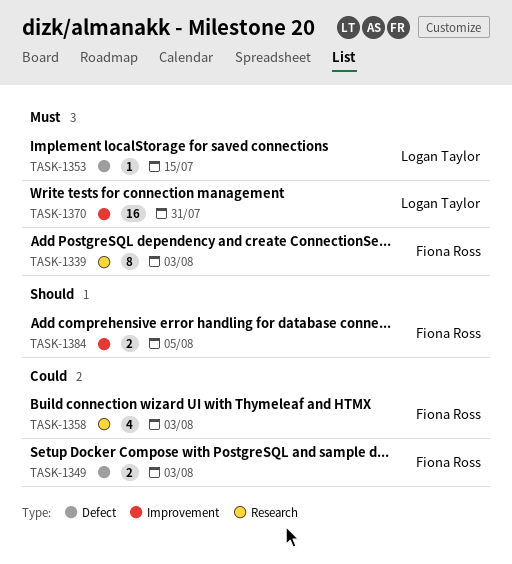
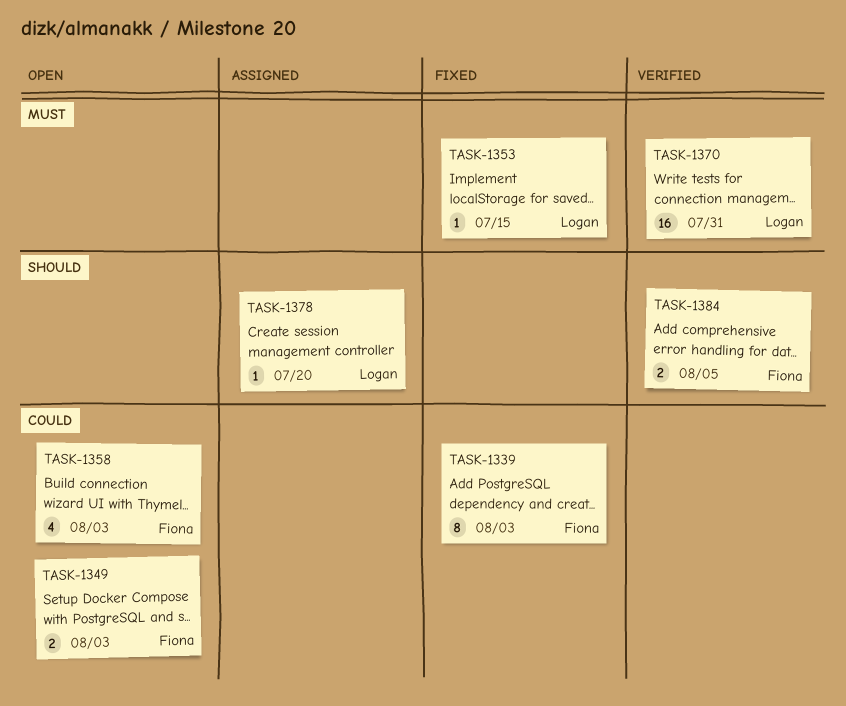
TASK-1339, priority: Must -> Could
TASK-1378: none -> present

